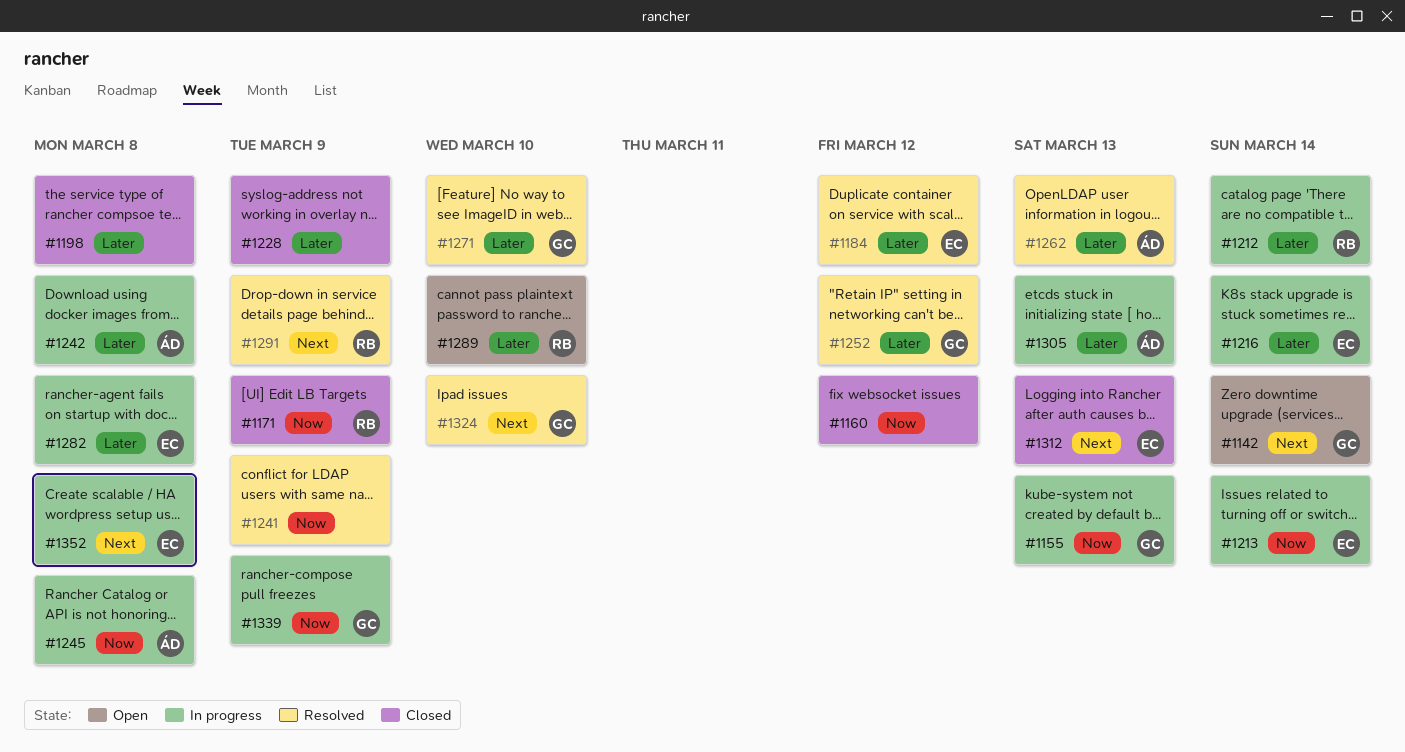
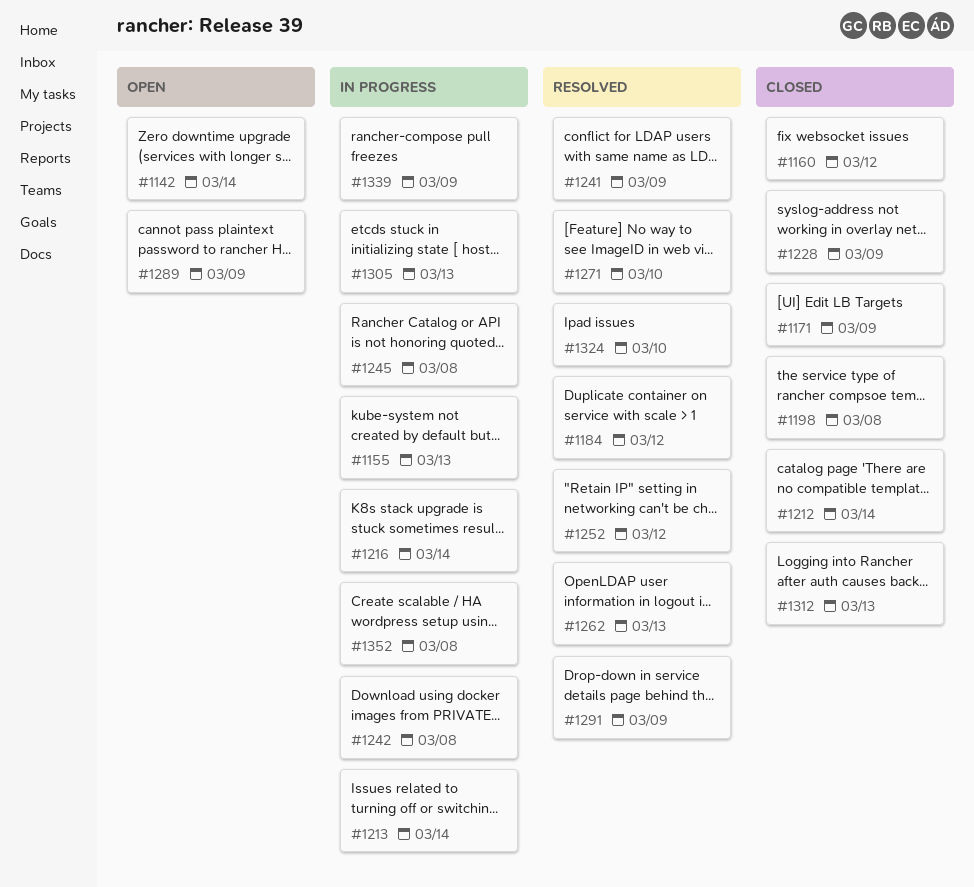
#1212, status: In progress -> Closed
#1282: present -> none
#1289, due: Mar 10 -> Mar 9

